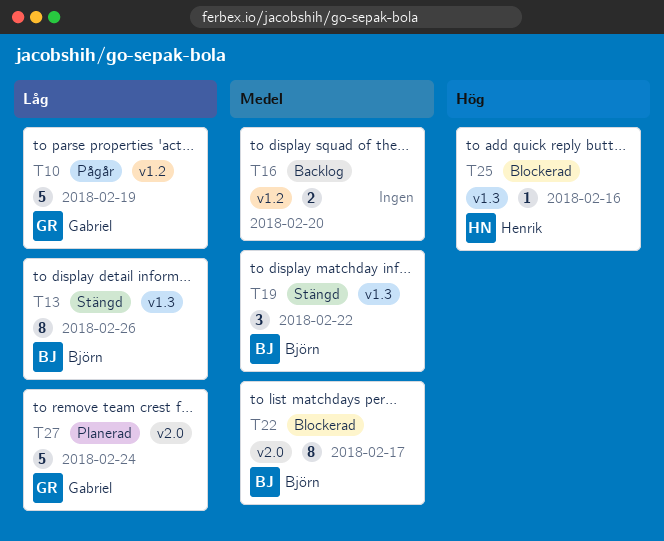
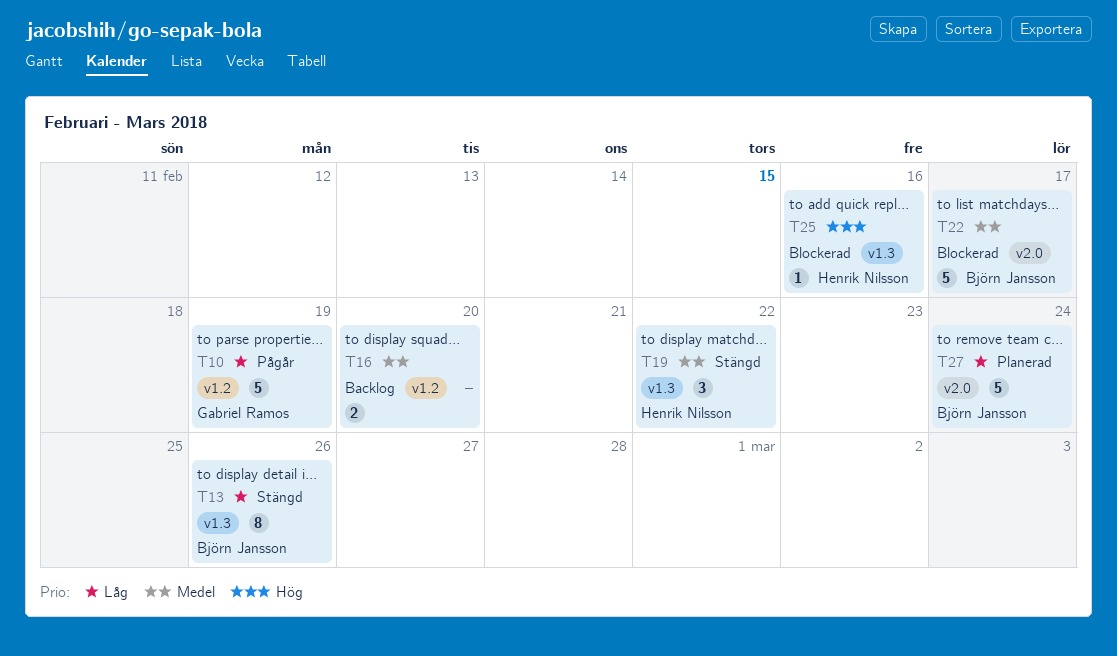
T19, owner: Björn Jansson -> Henrik Nilsson
T22, estimate: 8 -> 5
T27, owner: Gabriel Ramos -> Björn Jansson

